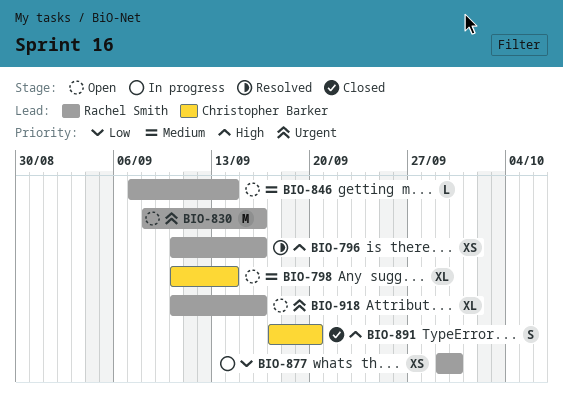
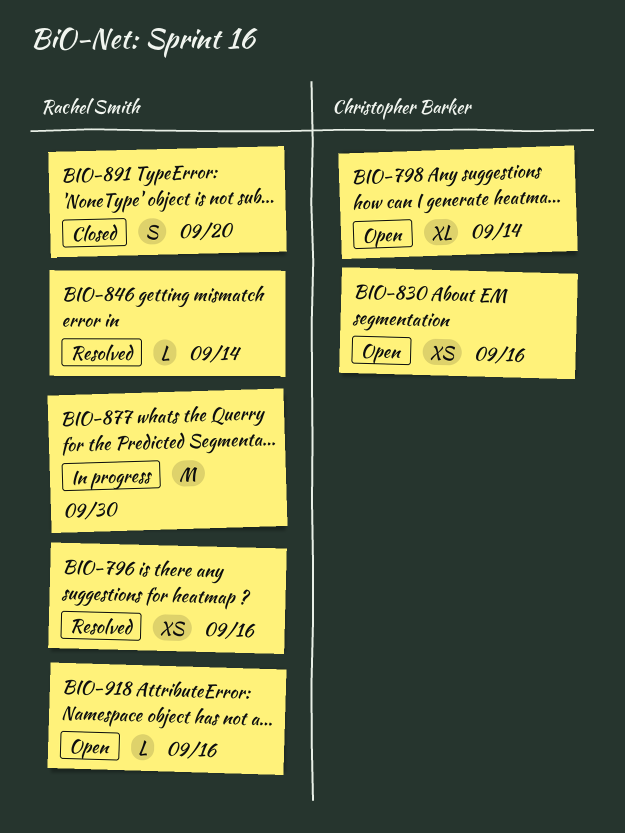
BIO-830, owner: Rachel Smith -> Christopher Barker
BIO-830, estimate: M -> XS
BIO-846, status: Open -> Resolved
BIO-877, estimate: XS -> M
BIO-891, owner: Christopher Barker -> Rachel Smith
BIO-918, estimate: XL -> L

